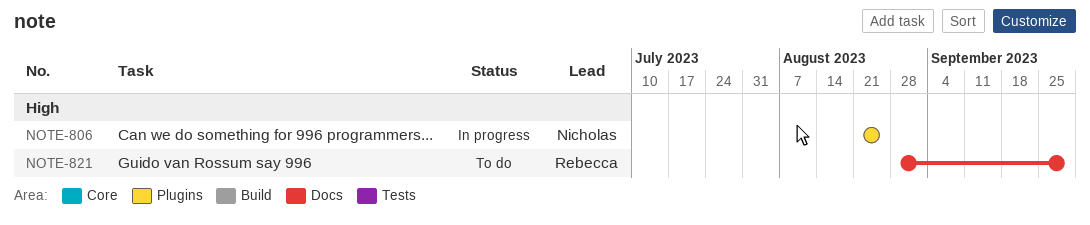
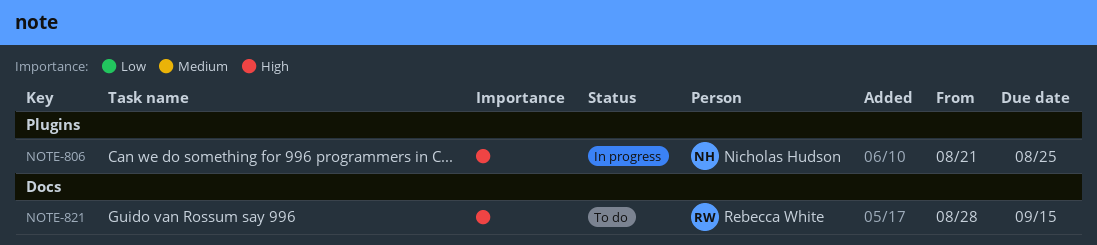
NOTE-821, due: Sep 29 -> Sep 15

